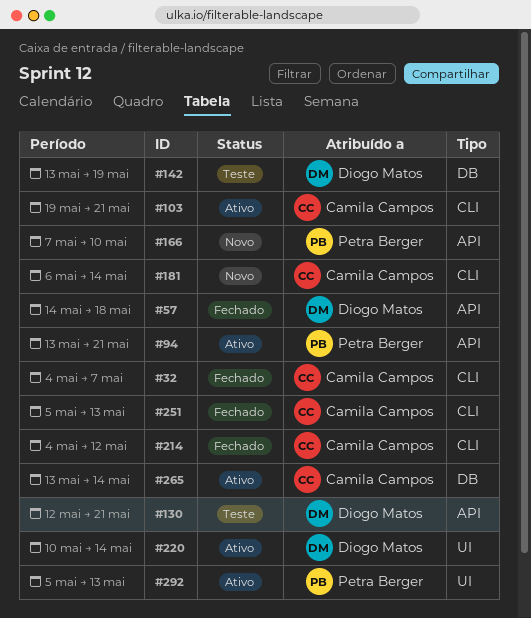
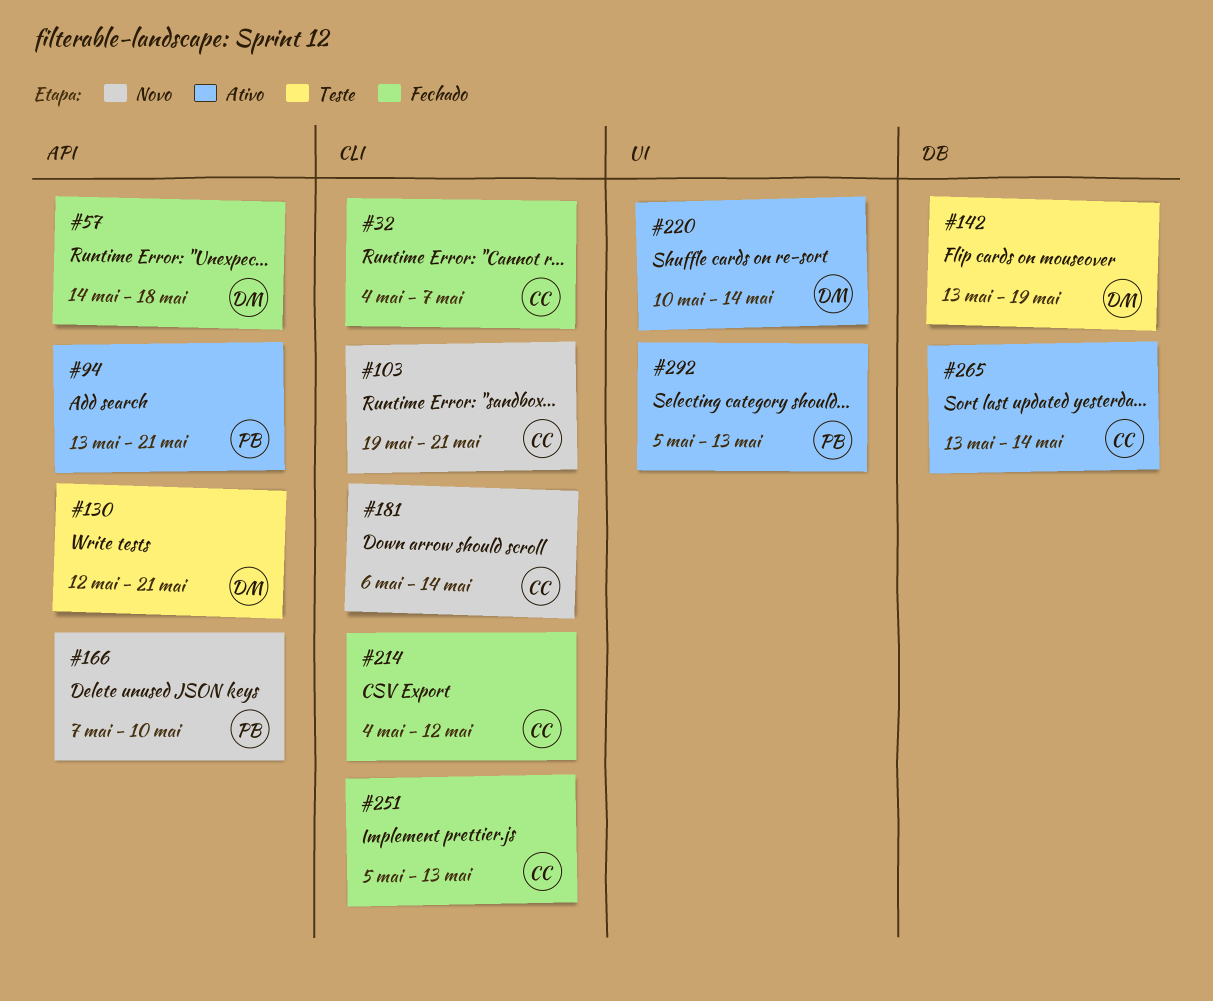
#103, status: Ativo -> Novo

